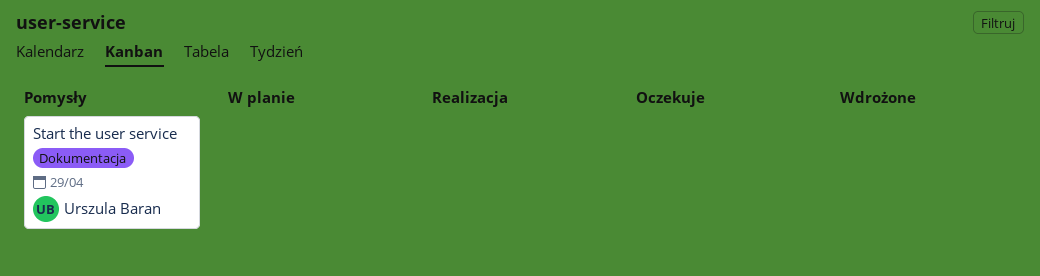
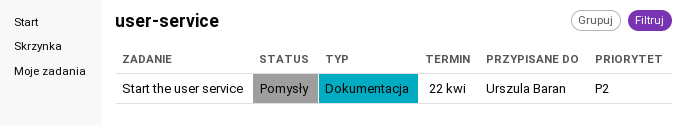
Start the user service, due: Apr 29 -> Apr 22

